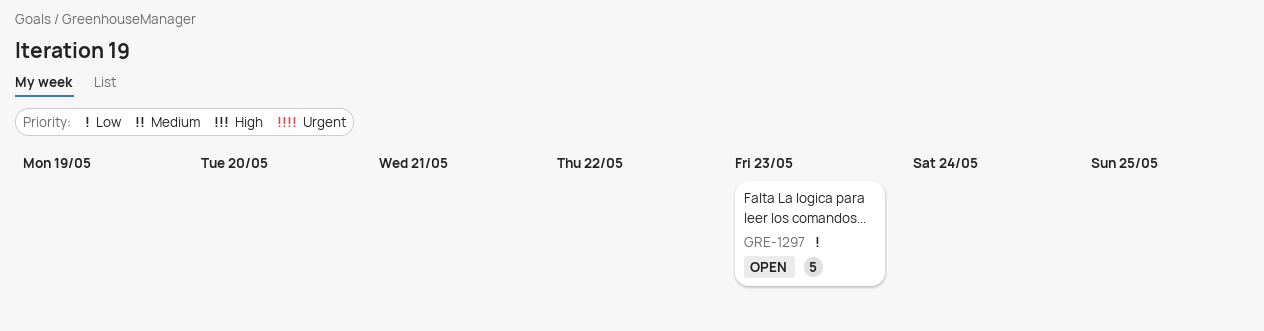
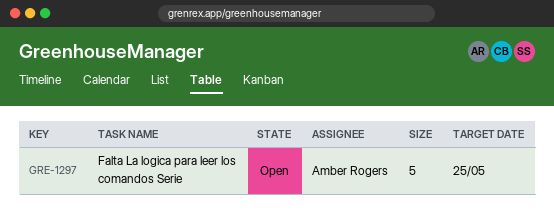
GRE-1297, due: May 23 -> May 25

